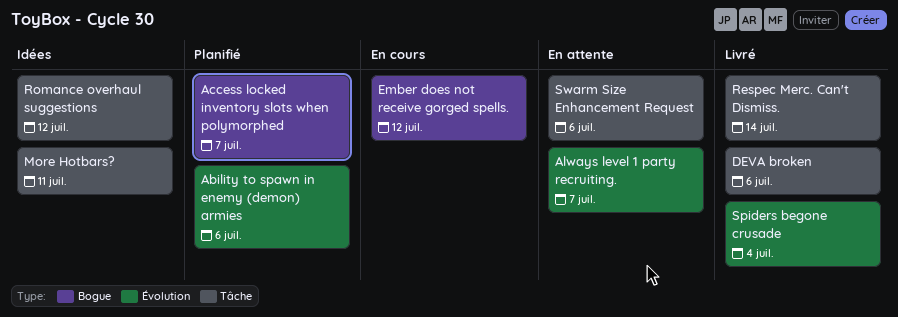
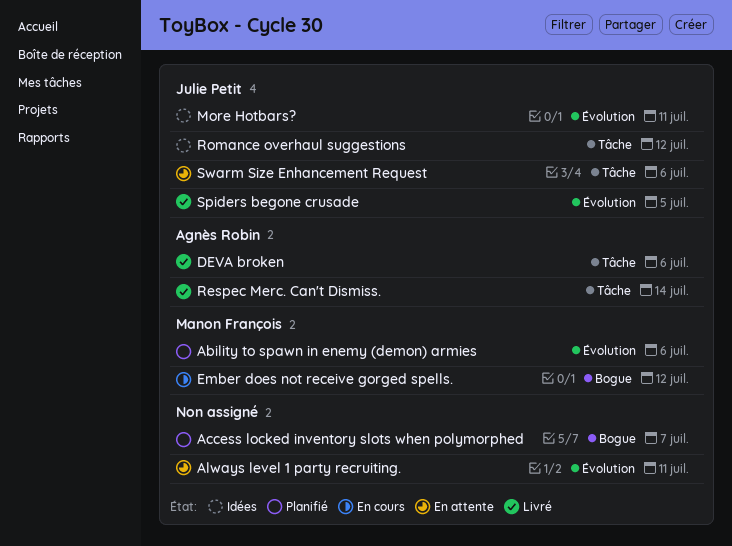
Always level 1 party recruiting., due: Jul 7 -> Jul 11
More Hotbars?, label: Tâche -> Évolution
Spiders begone crusade, due: Jul 4 -> Jul 5

